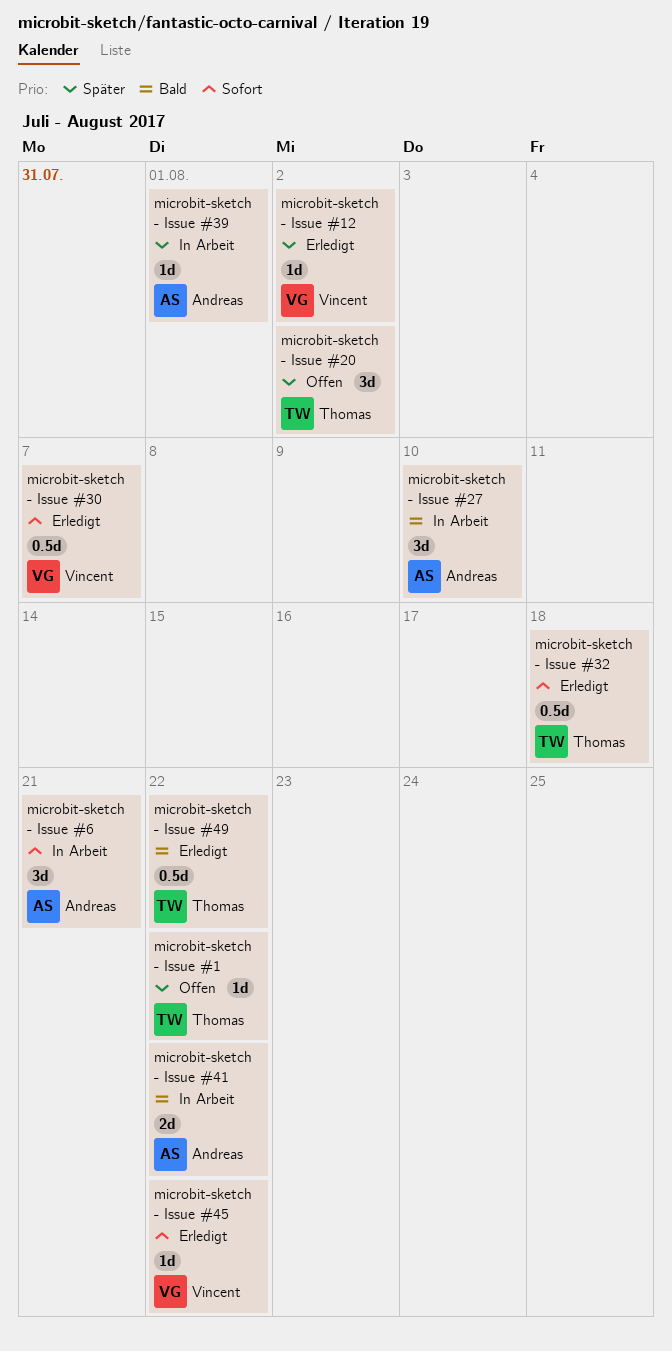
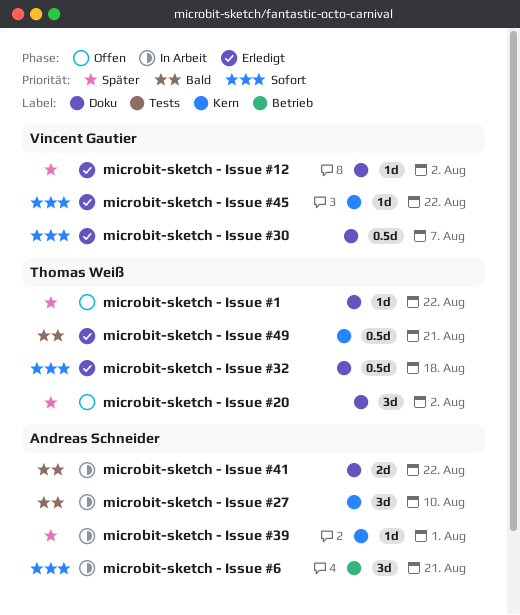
microbit-sketch - Issue #49, due: Aug 22 -> Aug 21

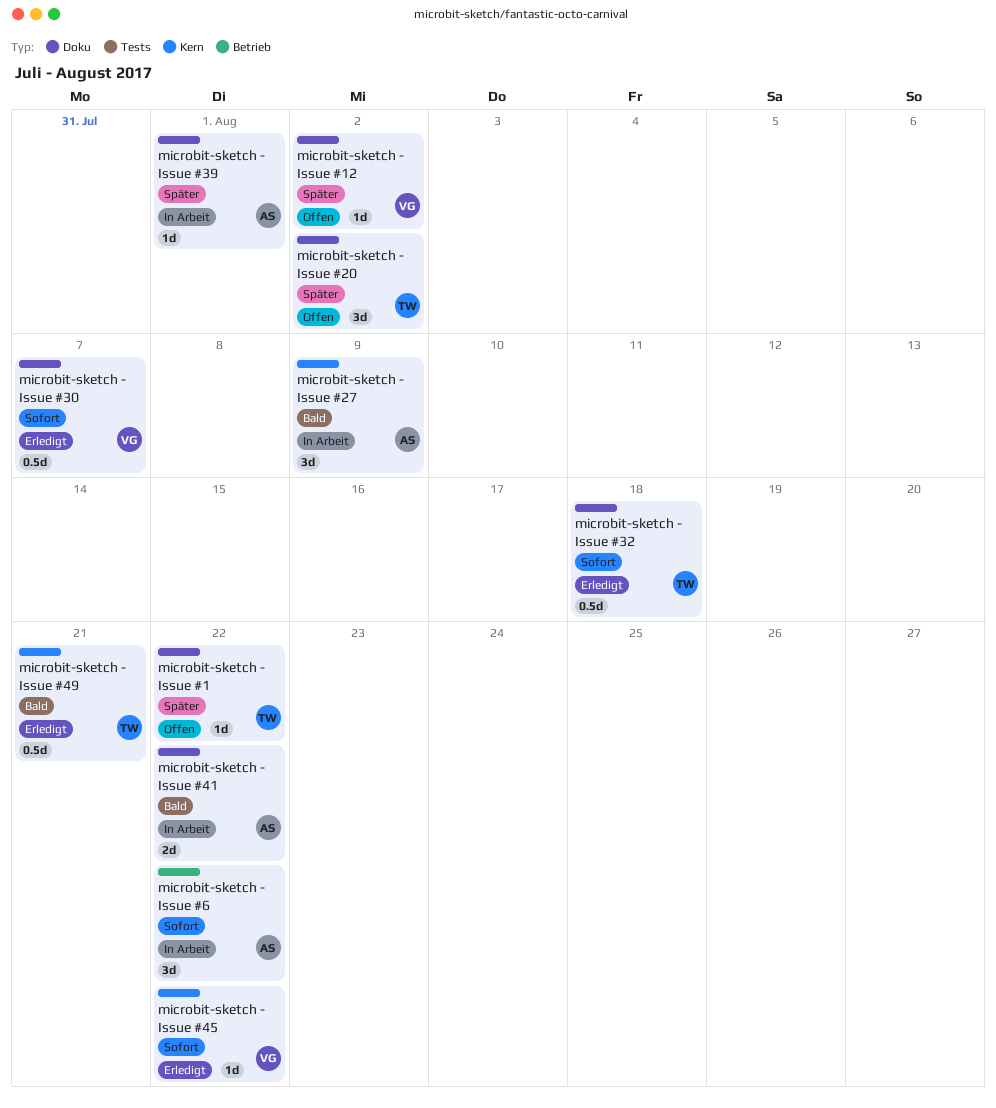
microbit-sketch - Issue #12, status: Erledigt -> Offen
microbit-sketch - Issue #27, due: Aug 10 -> Aug 9
microbit-sketch - Issue #39, label: Kern -> Doku
microbit-sketch - Issue #6, due: Aug 21 -> Aug 22

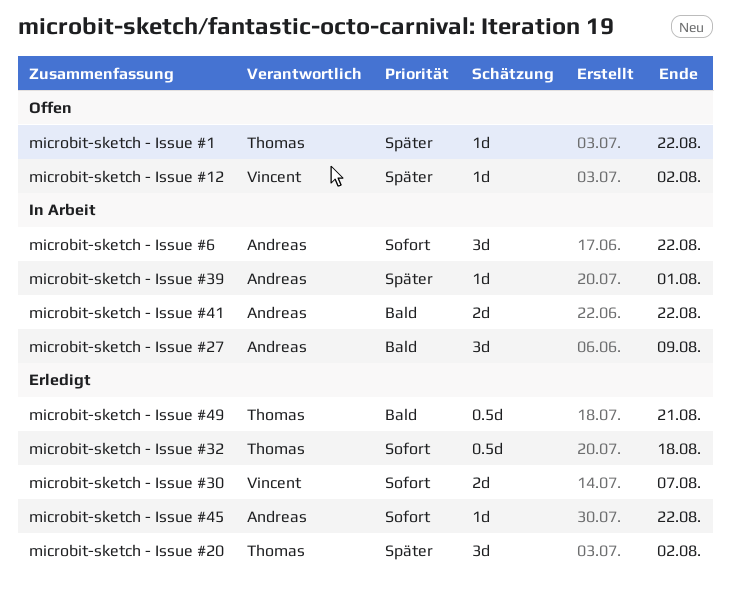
microbit-sketch - Issue #20, status: Offen -> Erledigt
microbit-sketch - Issue #30, estimate: 0.5d -> 2d
microbit-sketch - Issue #45, owner: Vincent -> Andreas

